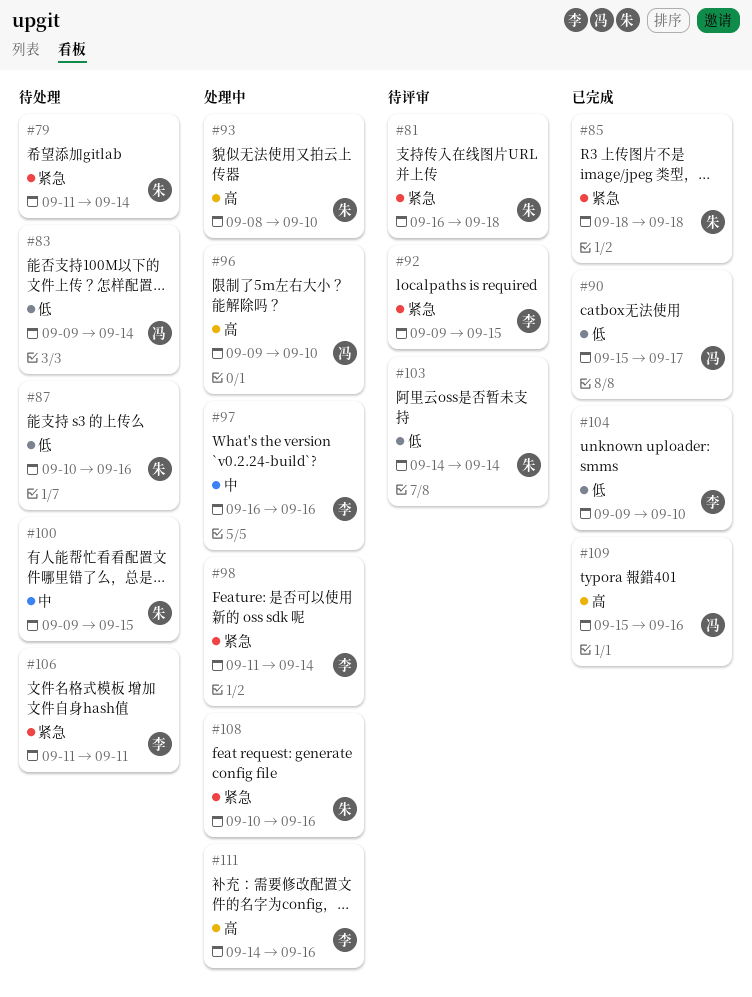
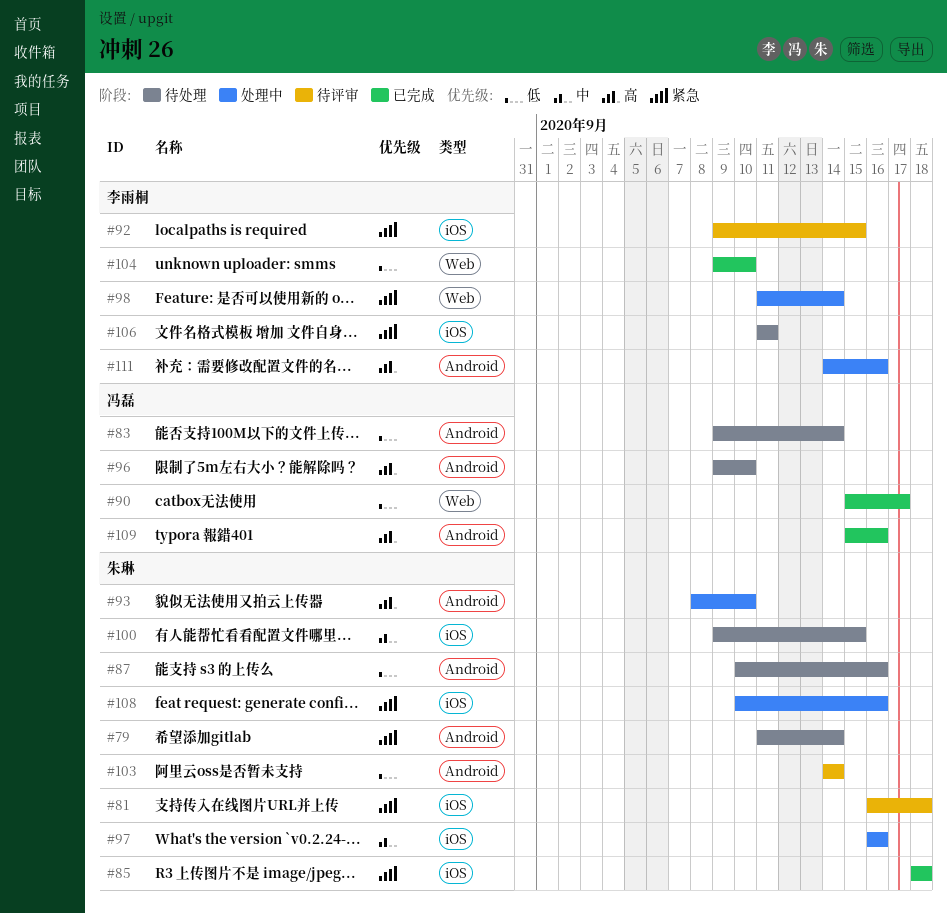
#96, status: 处理中 -> 待处理
#97, owner: 李雨桐 -> 朱琳

